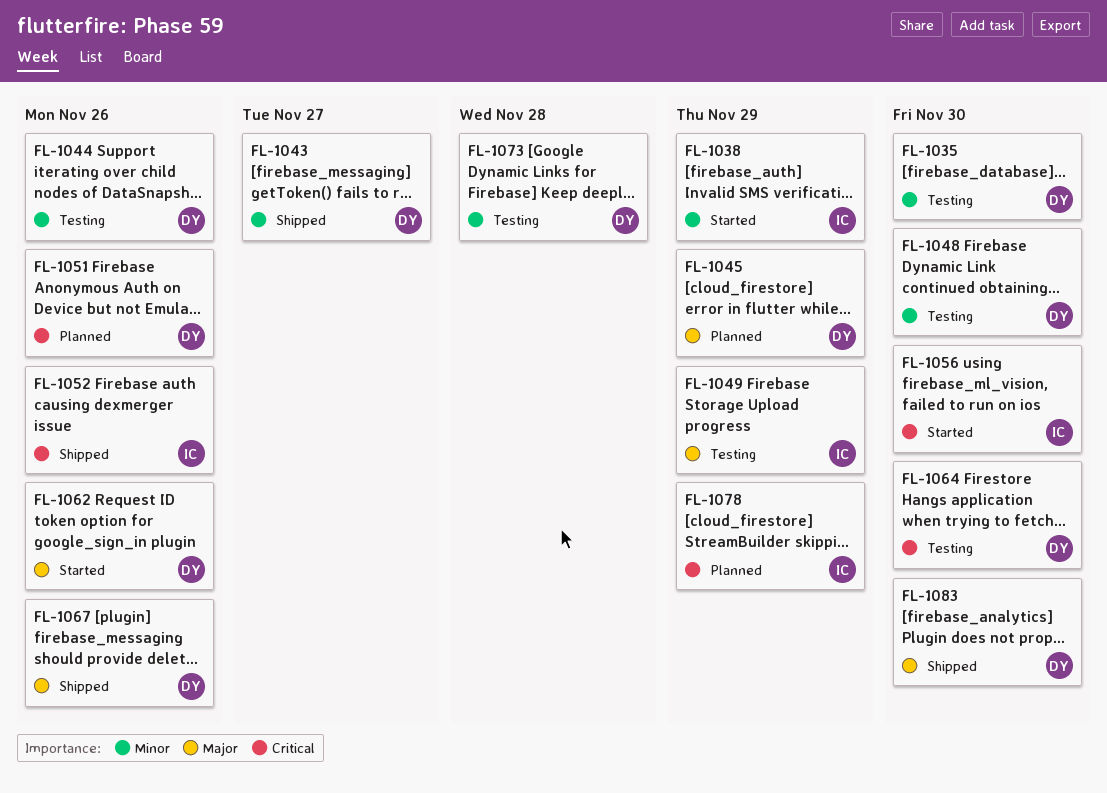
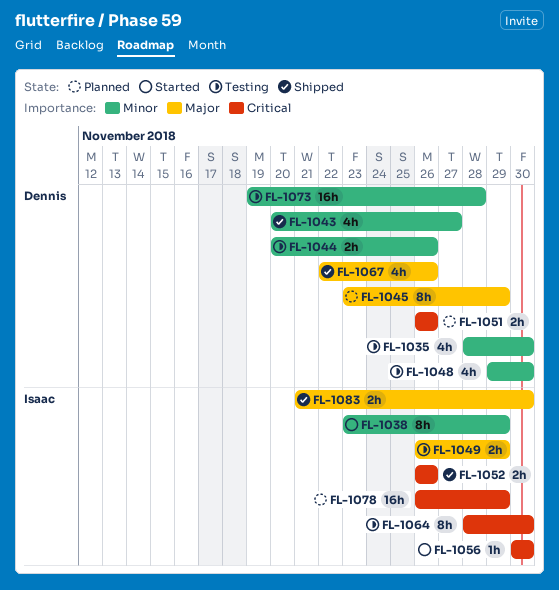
FL-1062: present -> none
FL-1064, owner: Dennis -> Isaac
FL-1083, owner: Dennis -> Isaac

